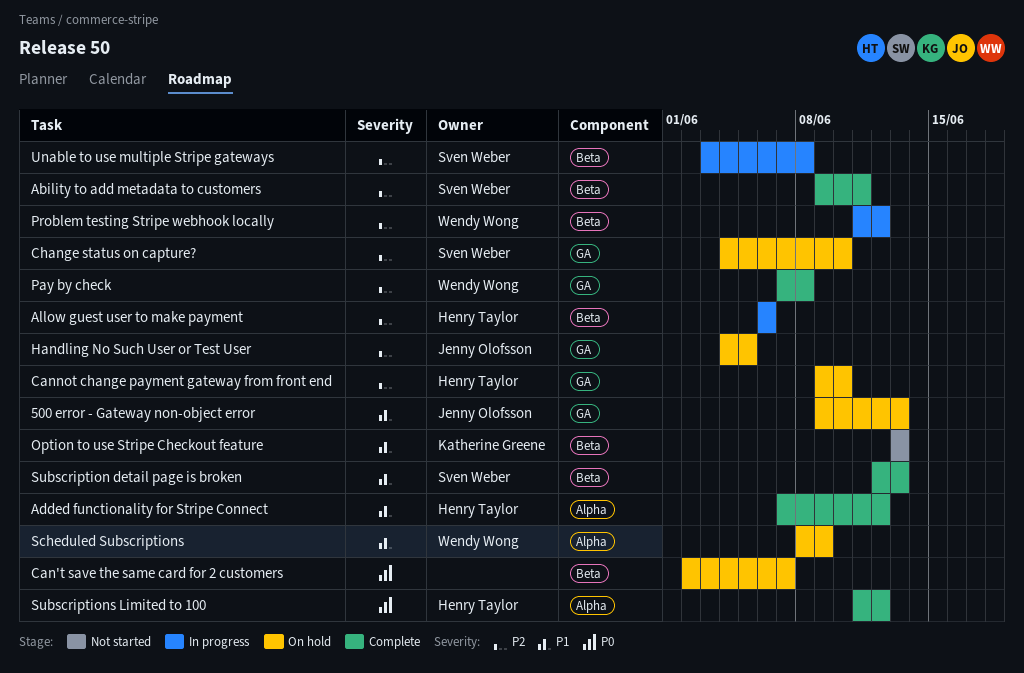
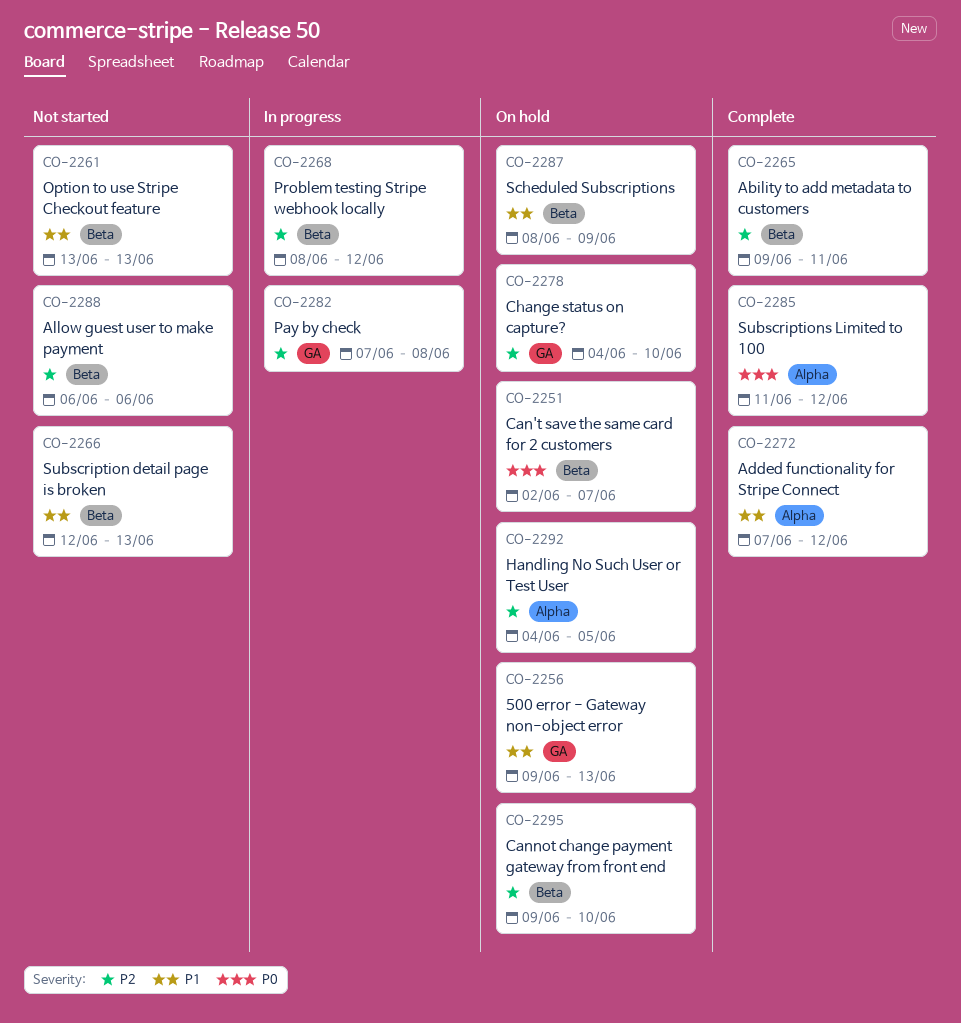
Allow guest user to make payment, status: In progress -> Not started
Cannot change payment gateway from front end, label: GA -> Beta
Handling No Such User or Test User, label: GA -> Alpha
Pay by check, status: Complete -> In progress
Problem testing Stripe webhook locally, start: Jun 11 -> Jun 8
Scheduled Subscriptions, label: Alpha -> Beta
Subscription detail page is broken, status: Complete -> Not started
Unable to use multiple Stripe gateways: present -> none

